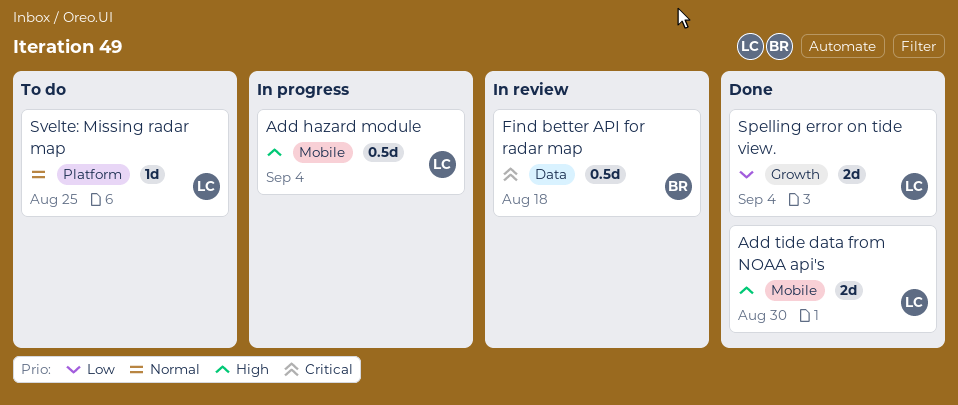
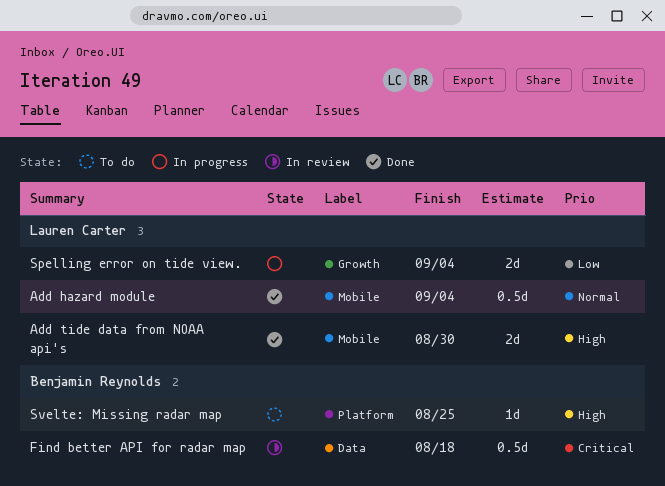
Add hazard module, status: In progress -> Done
Add hazard module, priority: High -> Normal
Spelling error on tide view., status: Done -> In progress
Svelte: Missing radar map, owner: Lauren Carter -> Benjamin Reynolds
Svelte: Missing radar map, priority: Normal -> High

